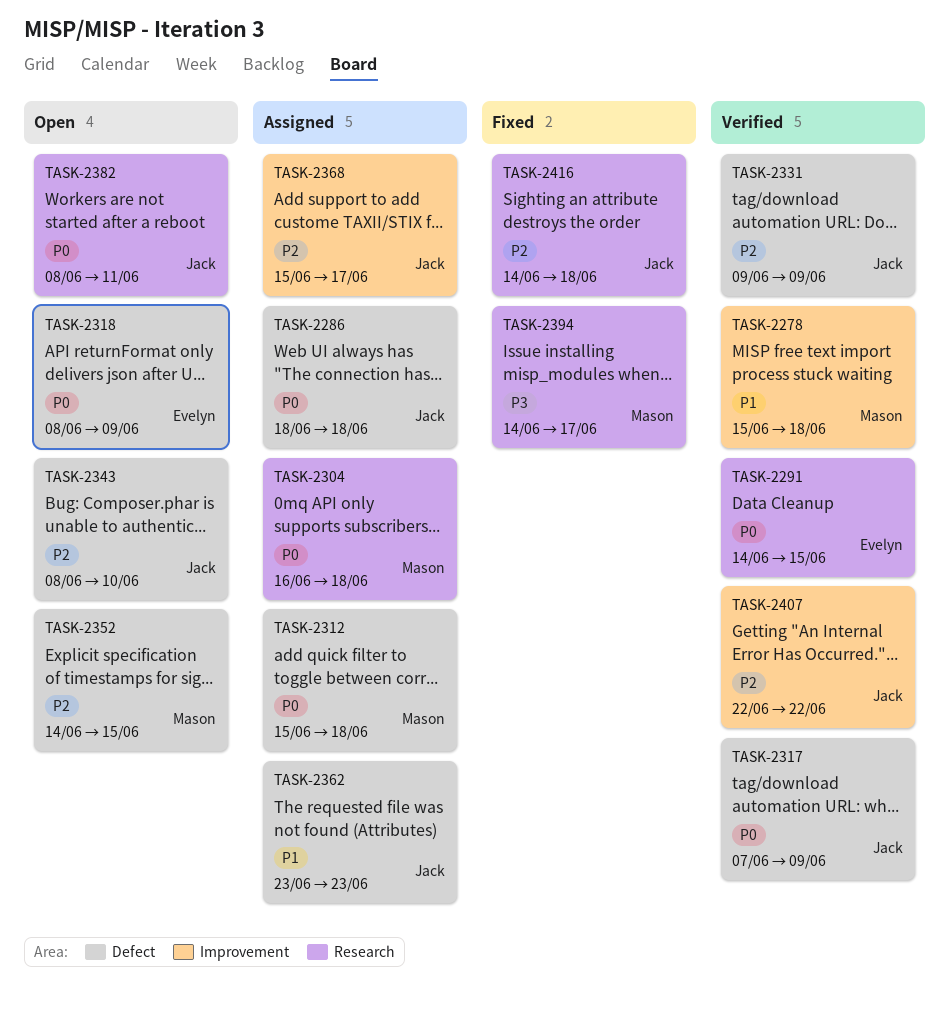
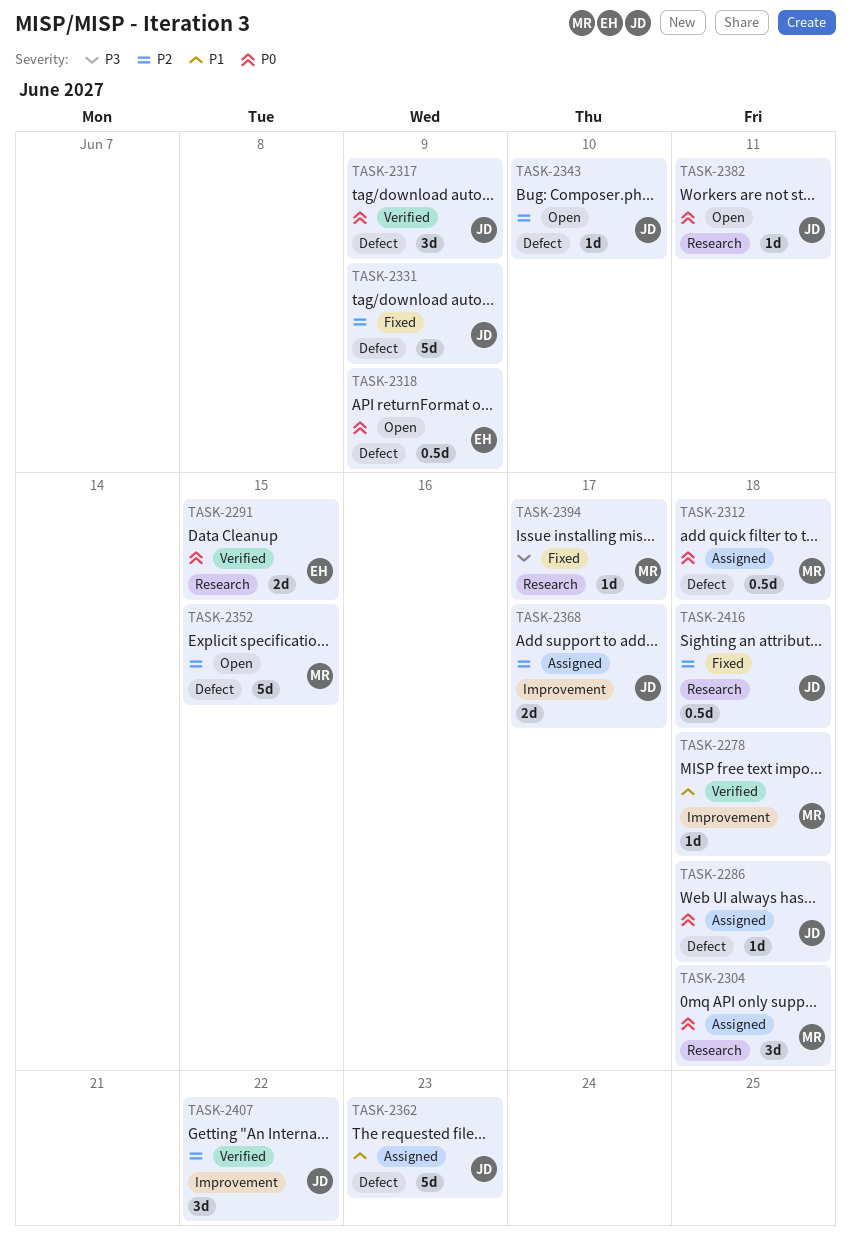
TASK-2331, status: Verified -> Fixed

